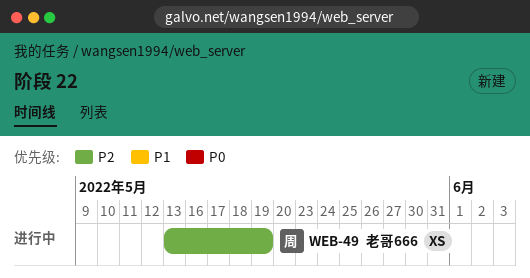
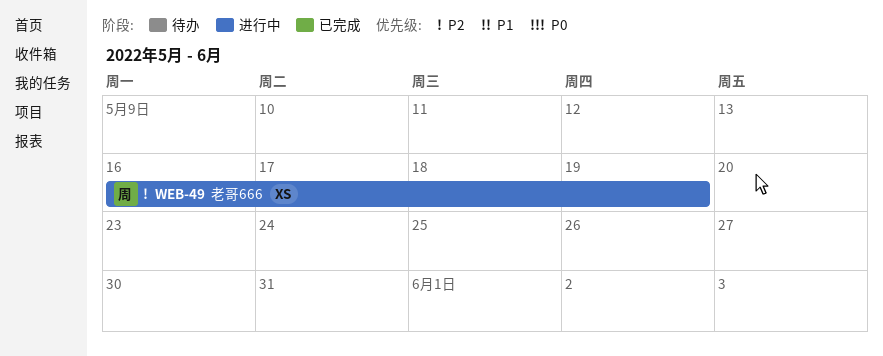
WEB-49, start: May 13 -> May 16

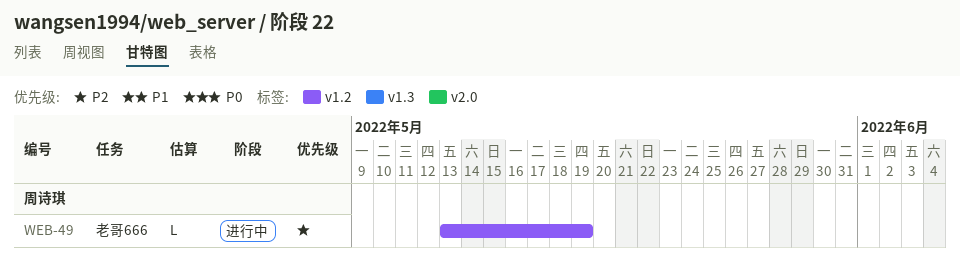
WEB-49, estimate: XS -> L
WEB-49, start: May 16 -> May 13

